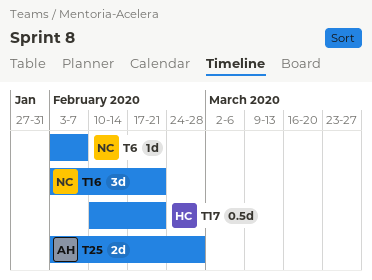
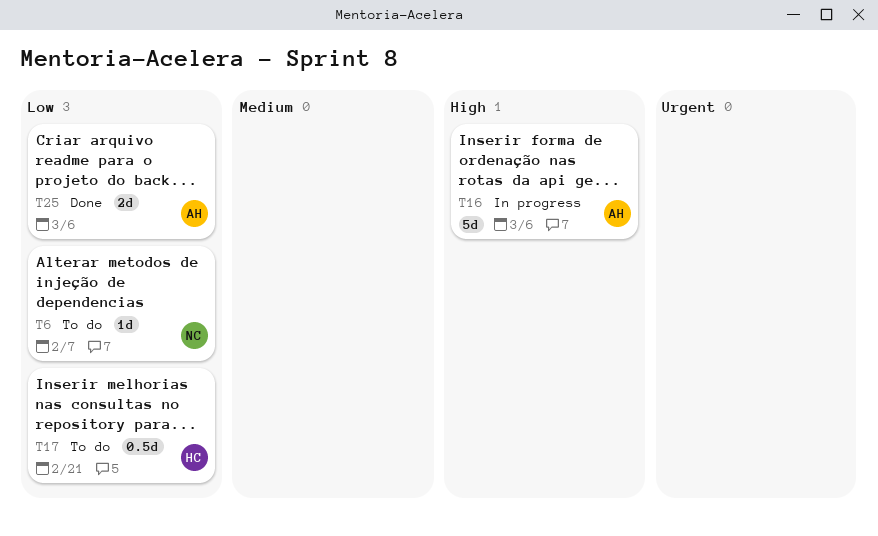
T16, owner: NC -> AH
T16, estimate: 3d -> 5d
T16, due: Feb 21 -> Mar 6
T25, due: Feb 28 -> Mar 6

